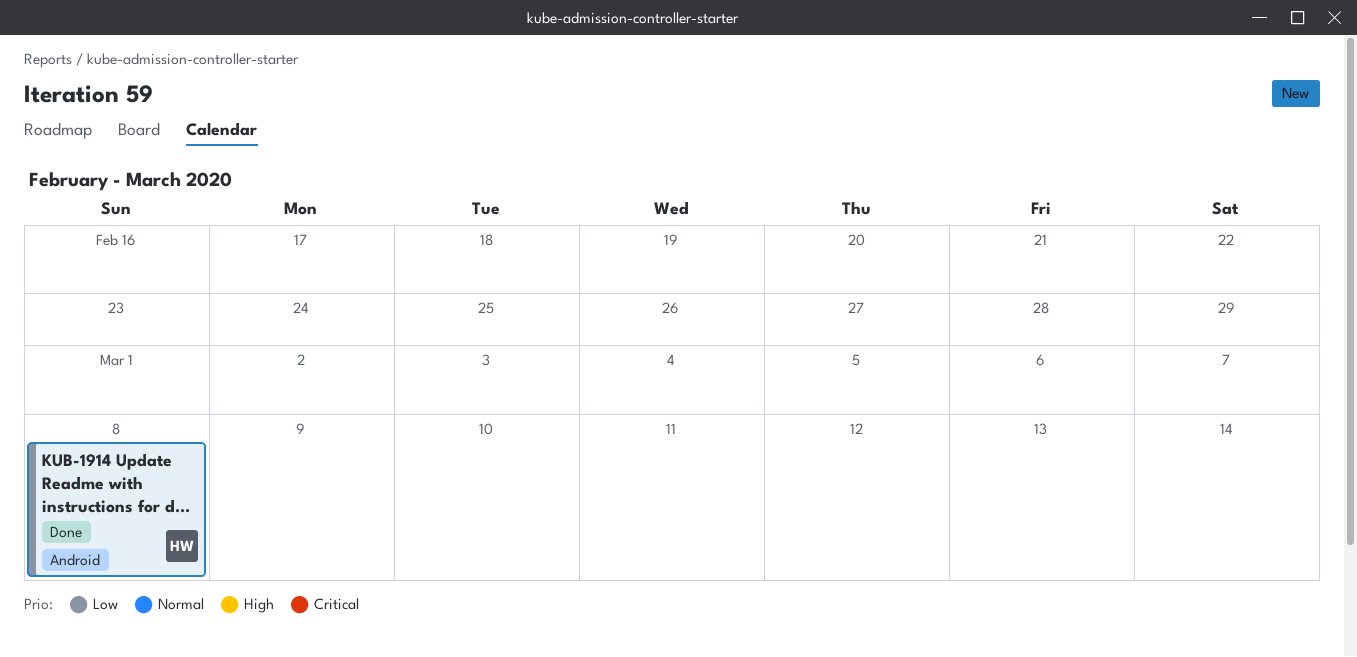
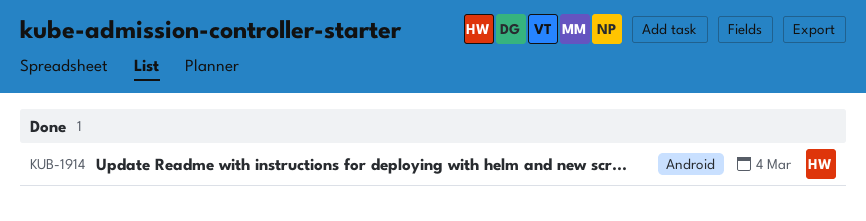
KUB-1914, due: Mar 8 -> Mar 4

